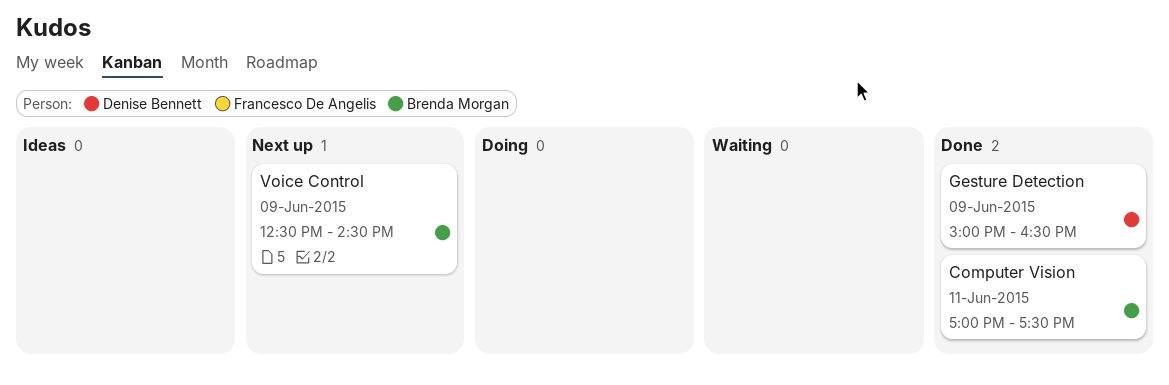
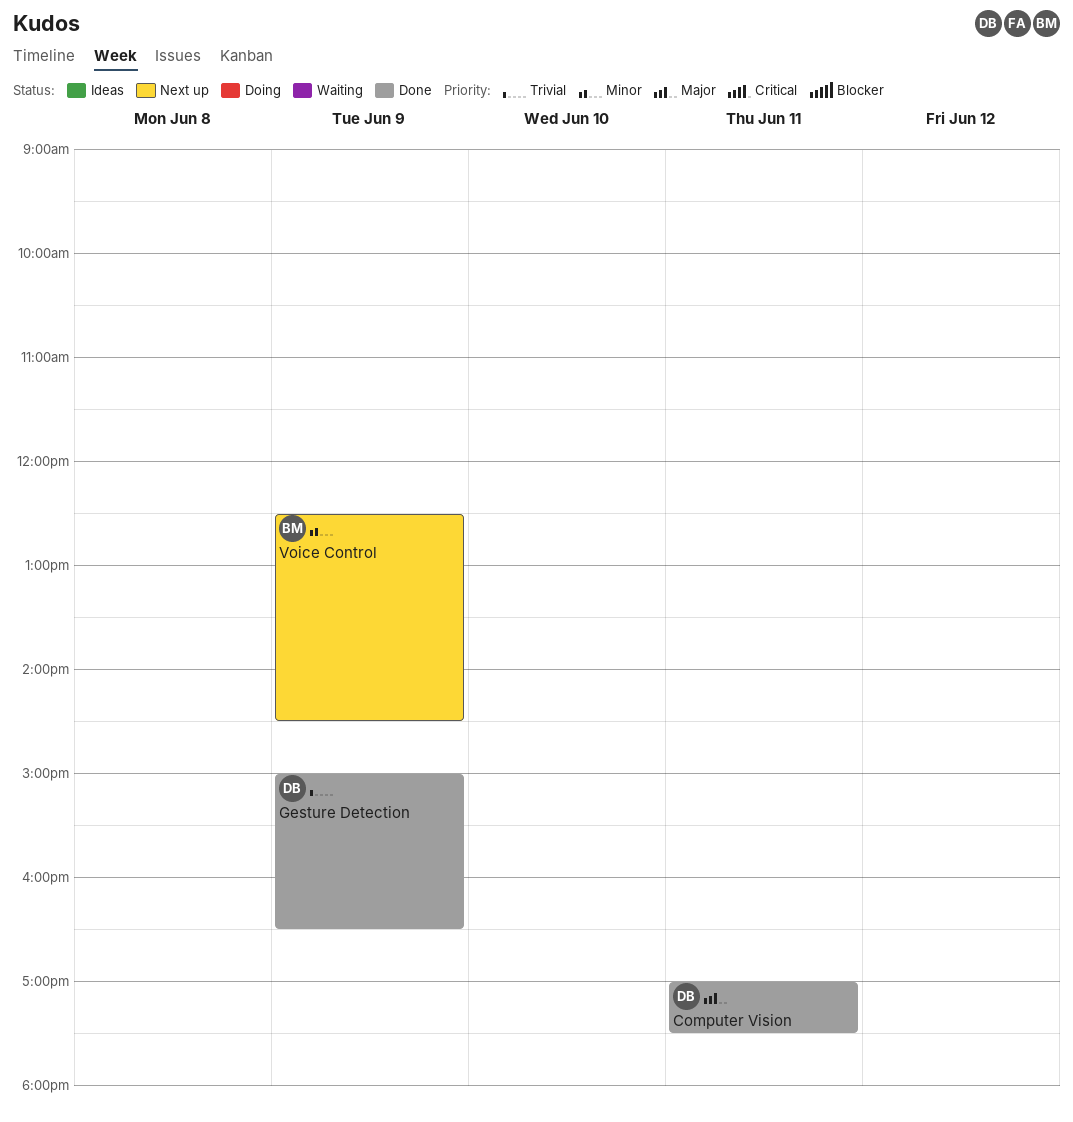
Computer Vision, owner: Brenda Morgan -> Denise Bennett

